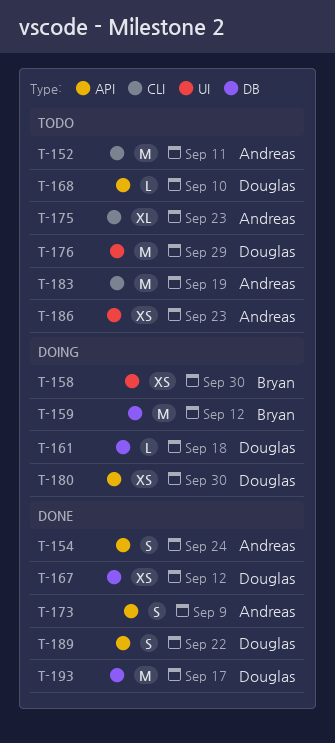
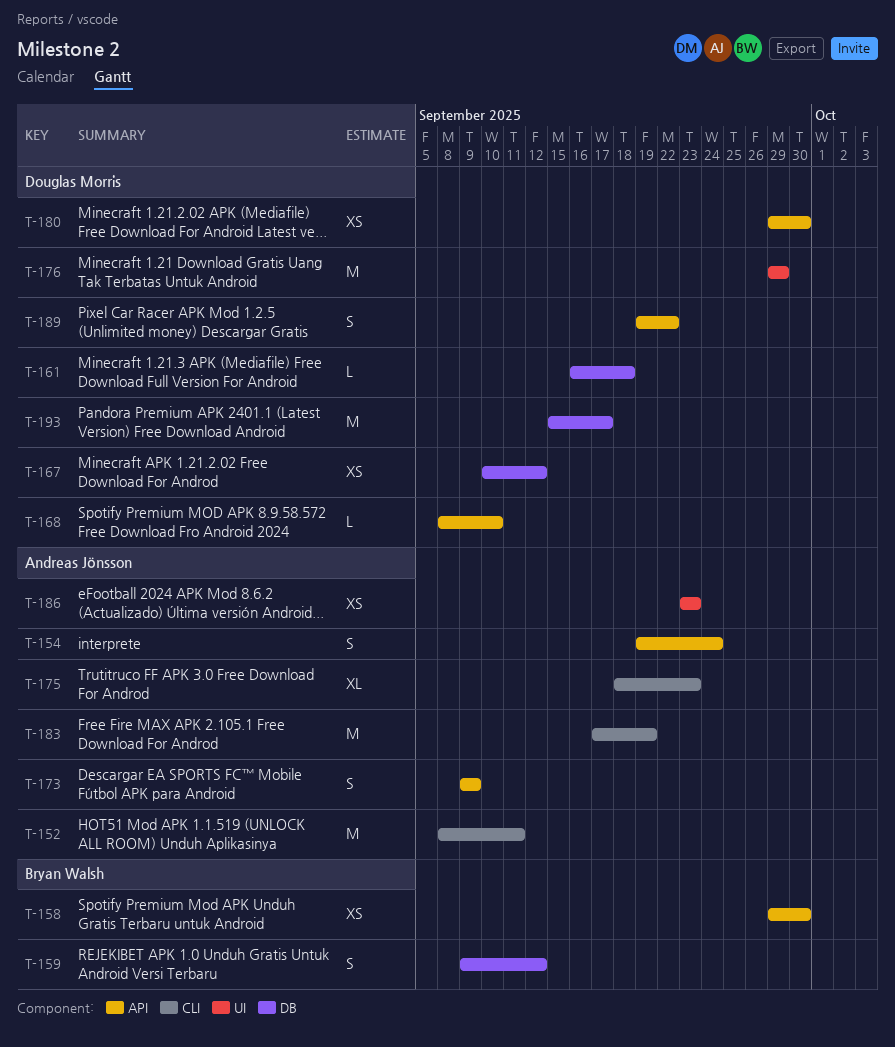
T-158, label: UI -> API
T-159, estimate: M -> S

